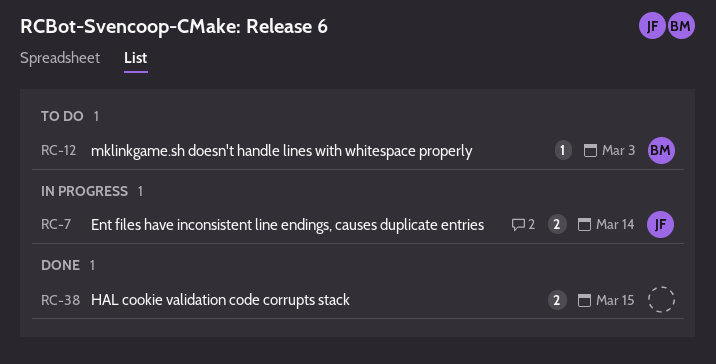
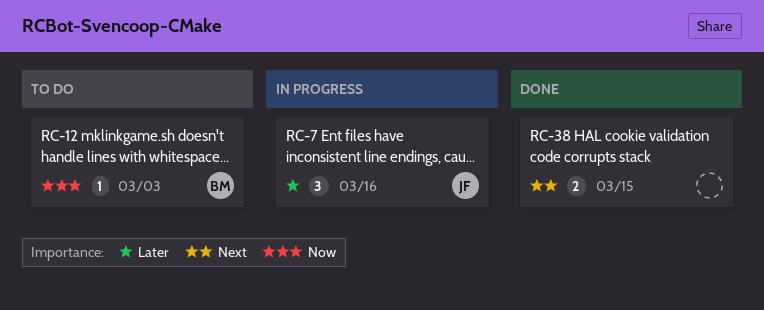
RC-7, estimate: 2 -> 3
RC-7, due: Mar 14 -> Mar 16

